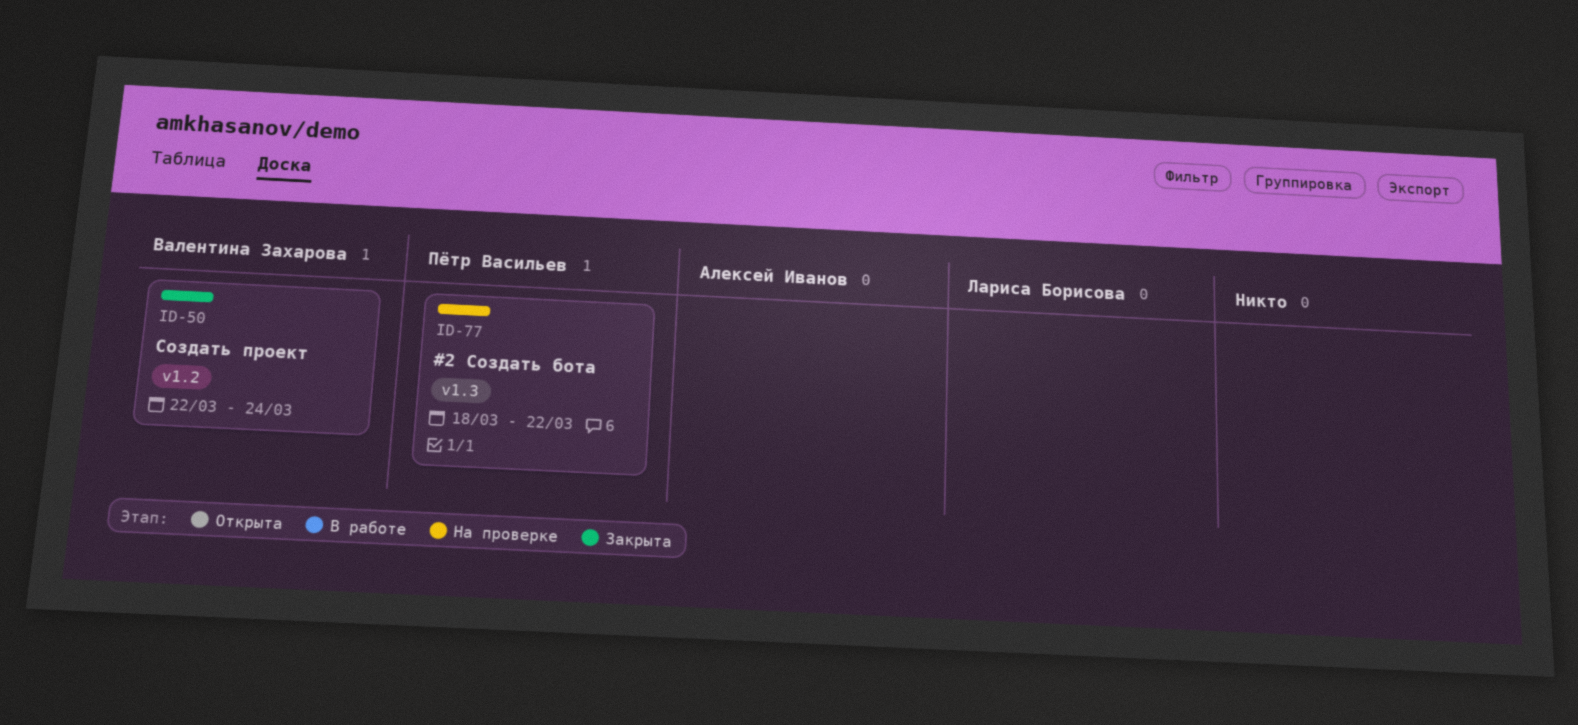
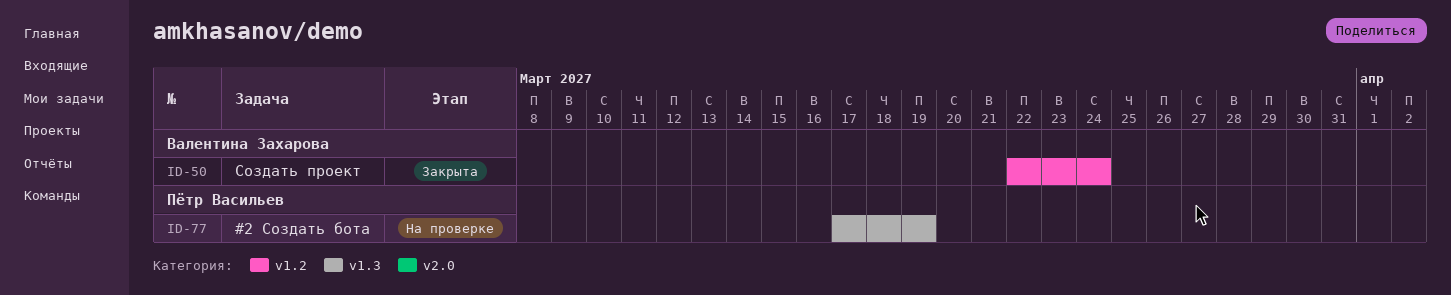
ID-77, start: Mar 18 -> Mar 17
ID-77, due: Mar 22 -> Mar 19

